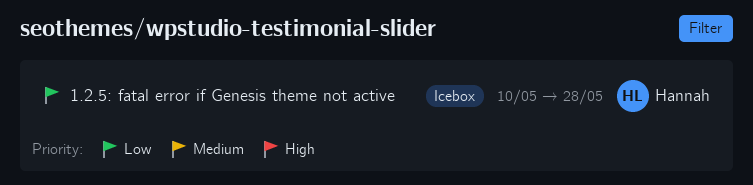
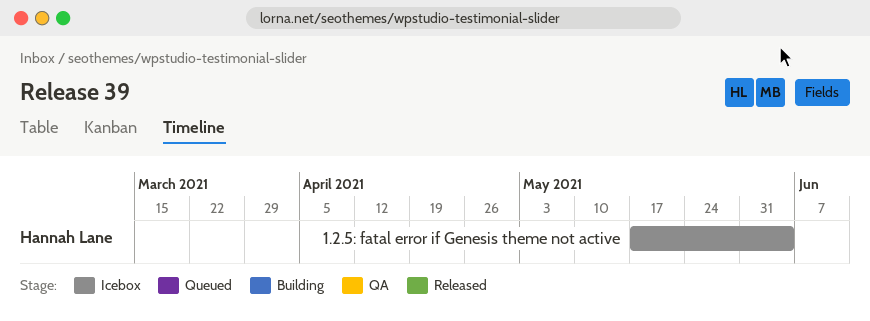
1.2.5: fatal error if Genesis theme not active, start: May 10 -> May 17
1.2.5: fatal error if Genesis theme not active, due: May 28 -> Jun 4

